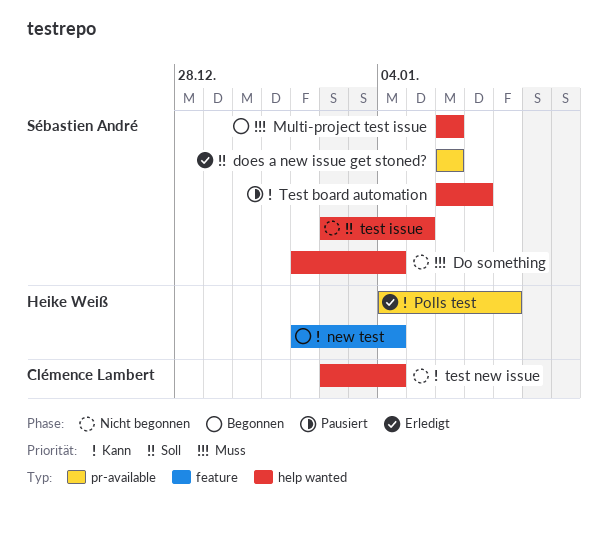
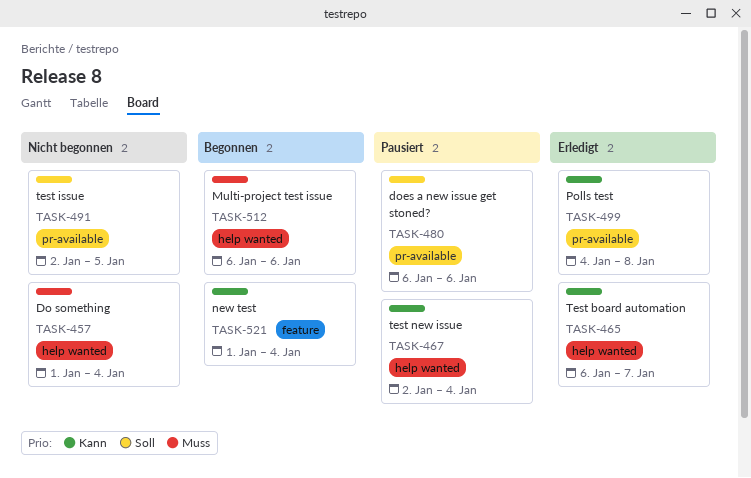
does a new issue get stoned?, status: Erledigt -> Pausiert
Test board automation, status: Pausiert -> Erledigt
test issue, label: help wanted -> pr-available
test new issue, status: Nicht begonnen -> Pausiert

